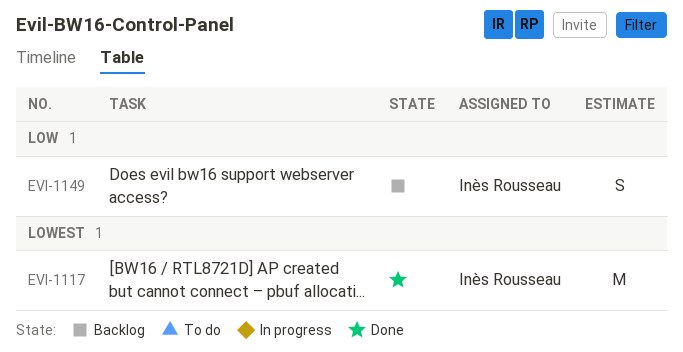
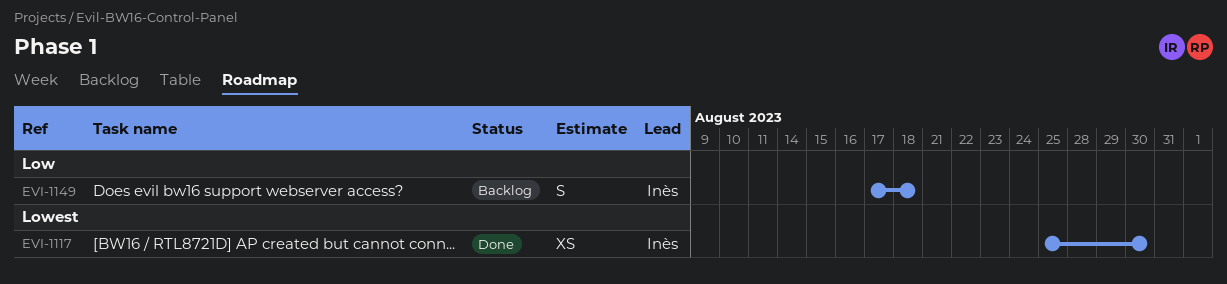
EVI-1117, estimate: M -> XS

